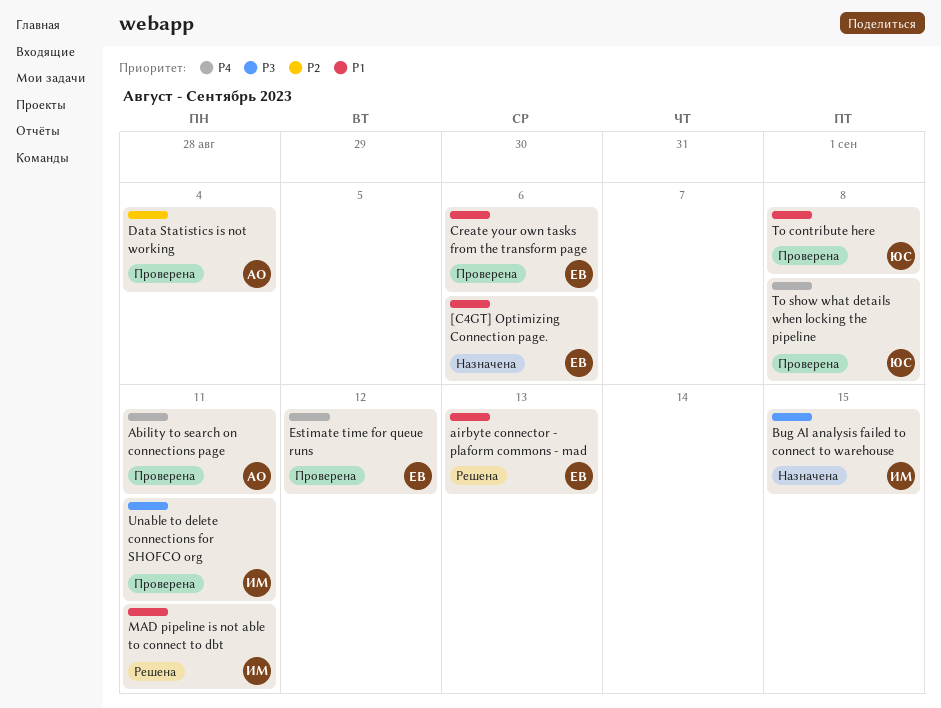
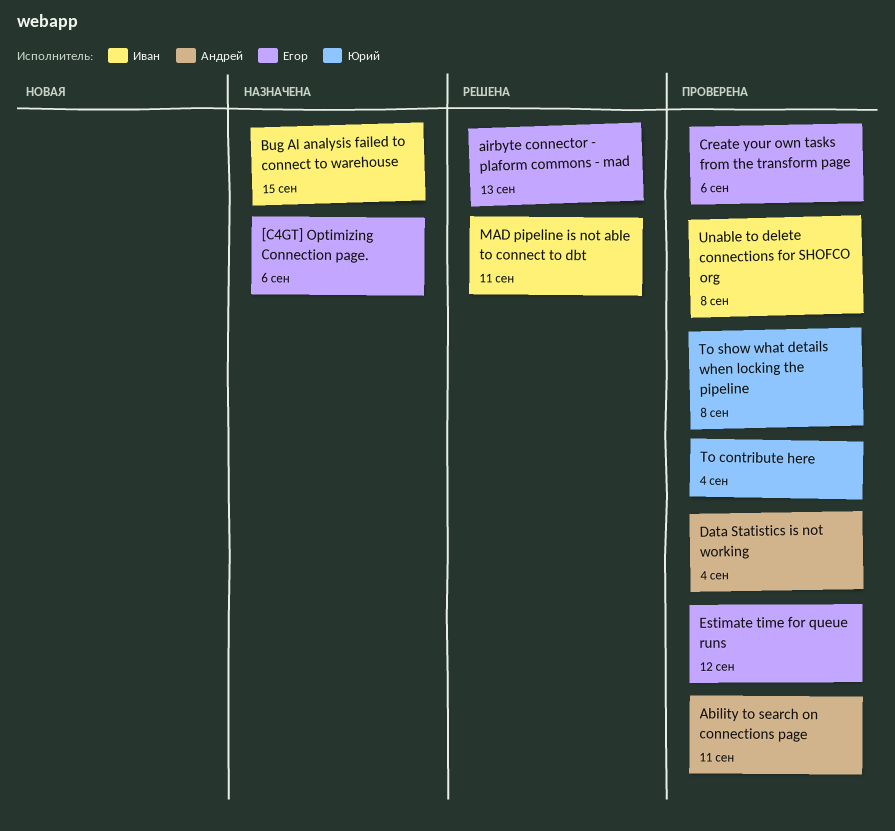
To contribute here, due: Sep 8 -> Sep 4
Unable to delete connections for SHOFCO org, due: Sep 11 -> Sep 8

